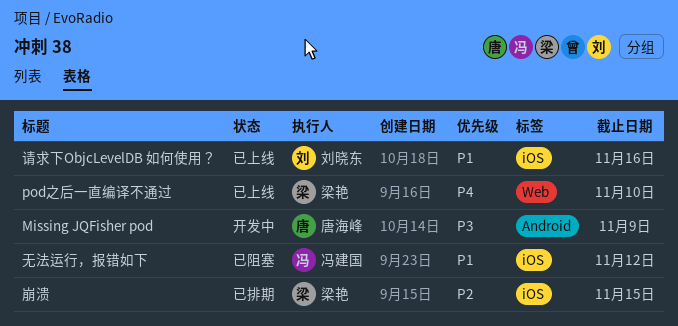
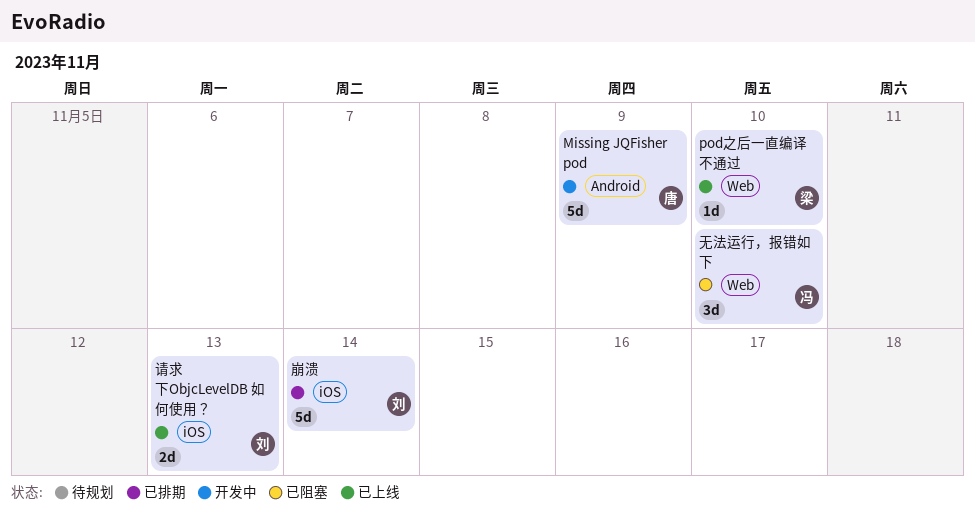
崩溃, owner: 梁艳 -> 刘晓东
崩溃, due: Nov 15 -> Nov 14
无法运行，报错如下, label: iOS -> Web
无法运行，报错如下, due: Nov 12 -> Nov 10
请求下ObjcLevelDB 如何使用？, due: Nov 16 -> Nov 13

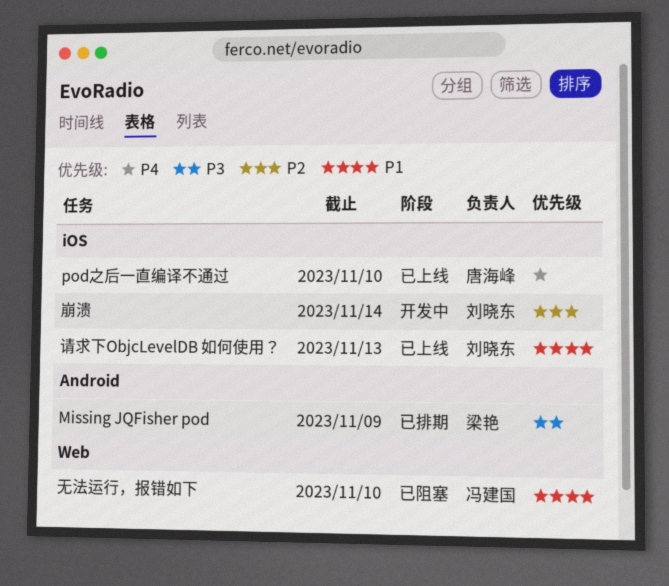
Missing JQFisher pod, status: 开发中 -> 已排期
Missing JQFisher pod, owner: 唐海峰 -> 梁艳
pod之后一直编译不通过, owner: 梁艳 -> 唐海峰
pod之后一直编译不通过, label: Web -> iOS
崩溃, status: 已排期 -> 开发中

